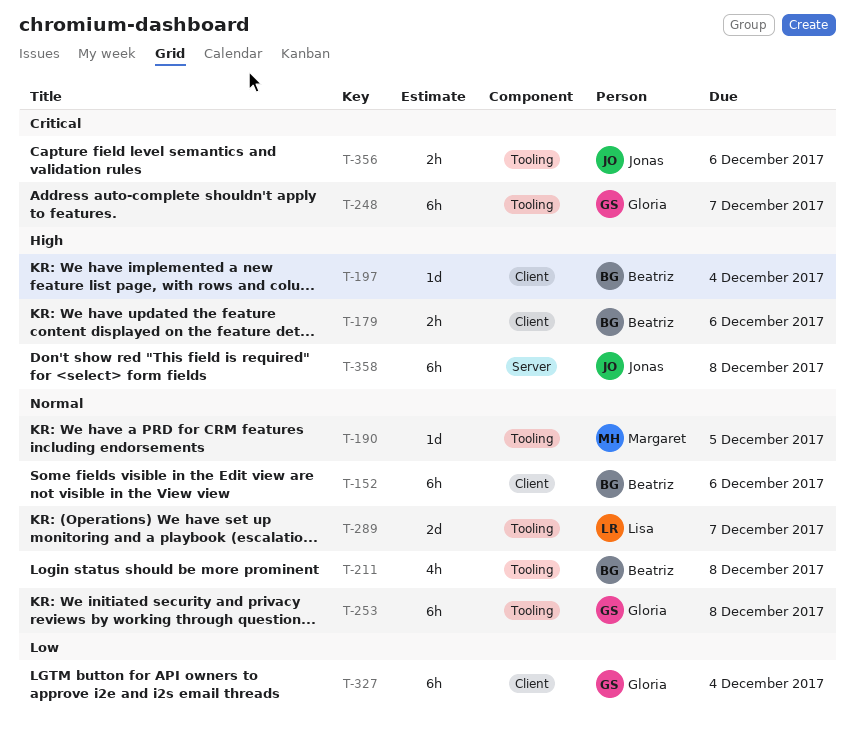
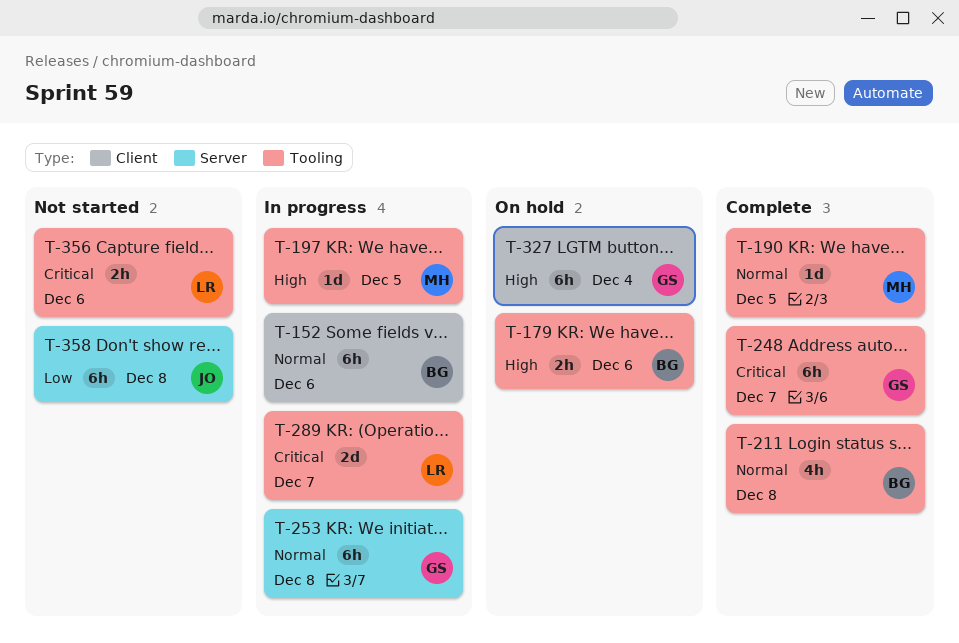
T-179, label: Client -> Tooling
T-197, owner: Beatriz -> Margaret
T-197, label: Client -> Tooling
T-197, due: Dec 4 -> Dec 5
T-253, label: Tooling -> Server
T-289, priority: Normal -> Critical
T-327, priority: Low -> High
T-356, owner: Jonas -> Lisa
T-358, priority: High -> Low

